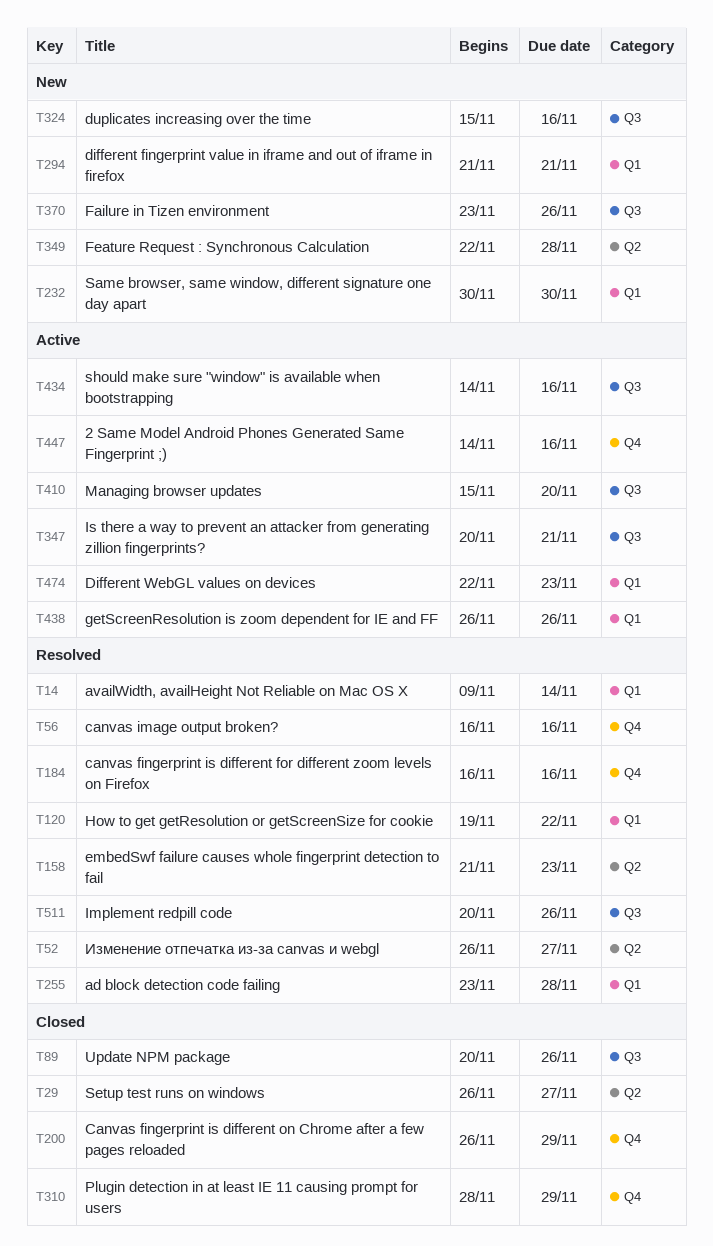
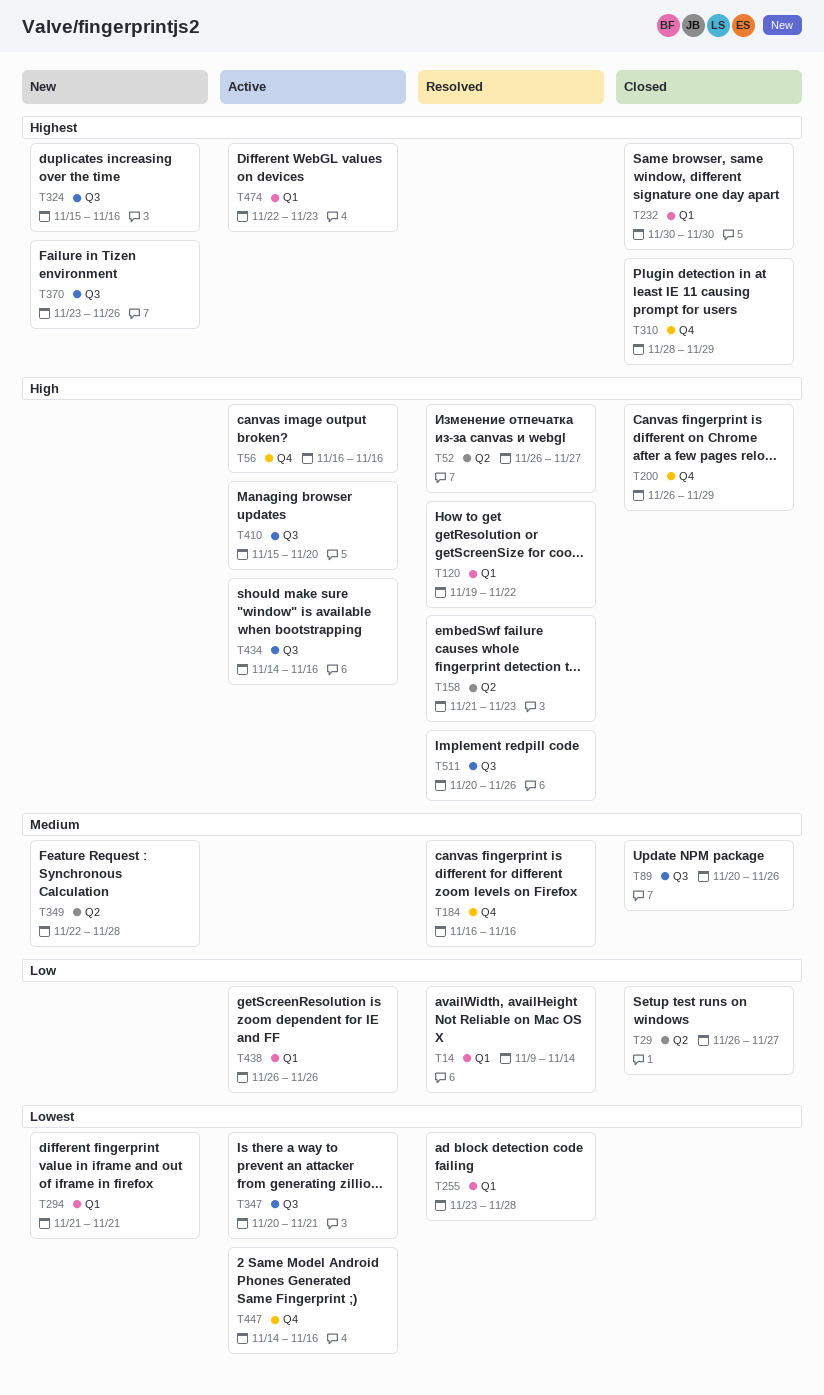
T56, status: Resolved -> Active
T232, status: New -> Closed

